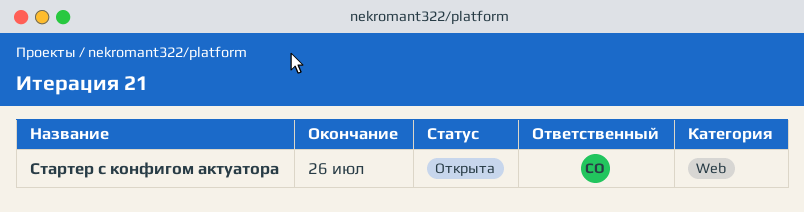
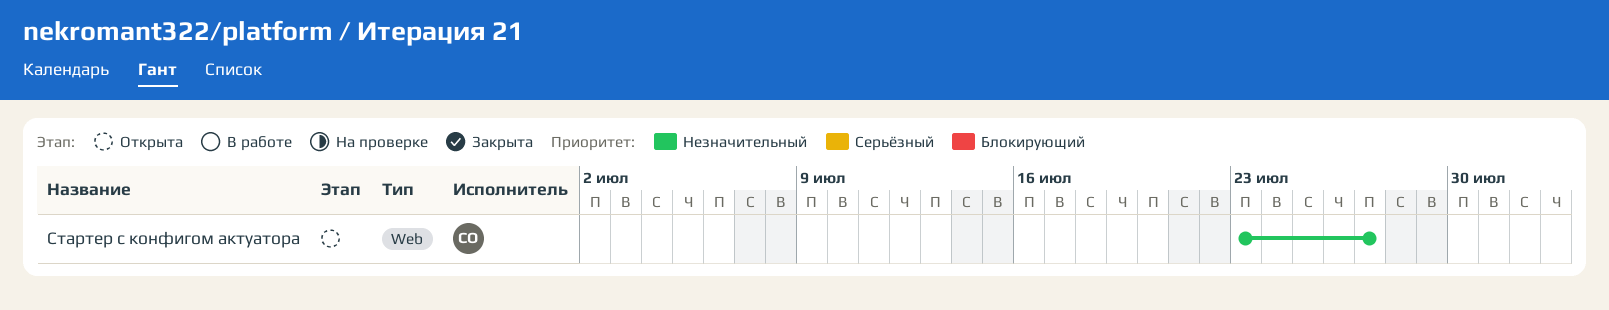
Стартер с конфигом актуатора, due: Jul 26 -> Jul 27

